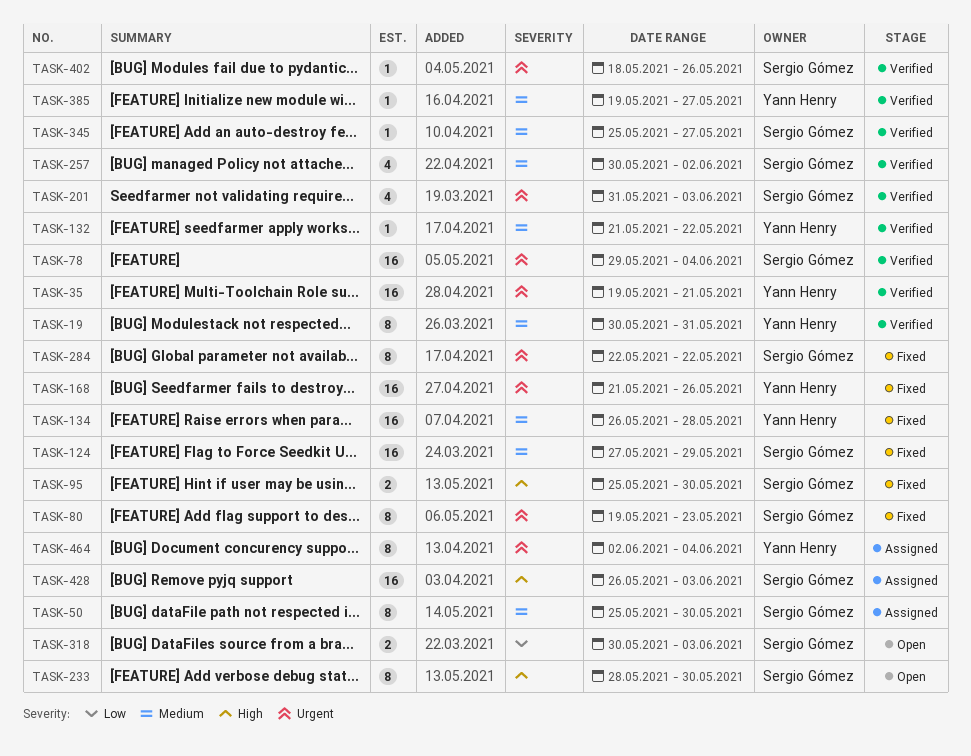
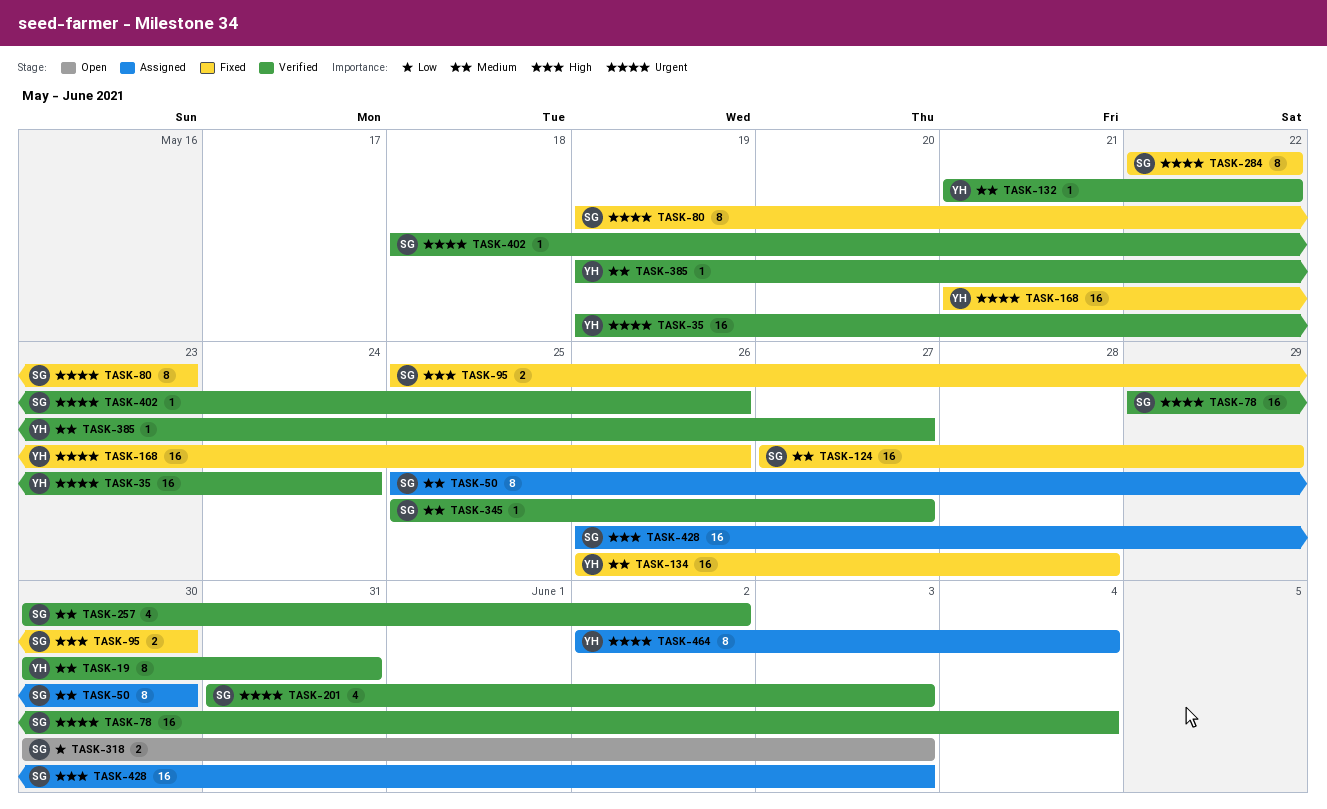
TASK-35, due: May 21 -> May 24
TASK-233: present -> none

